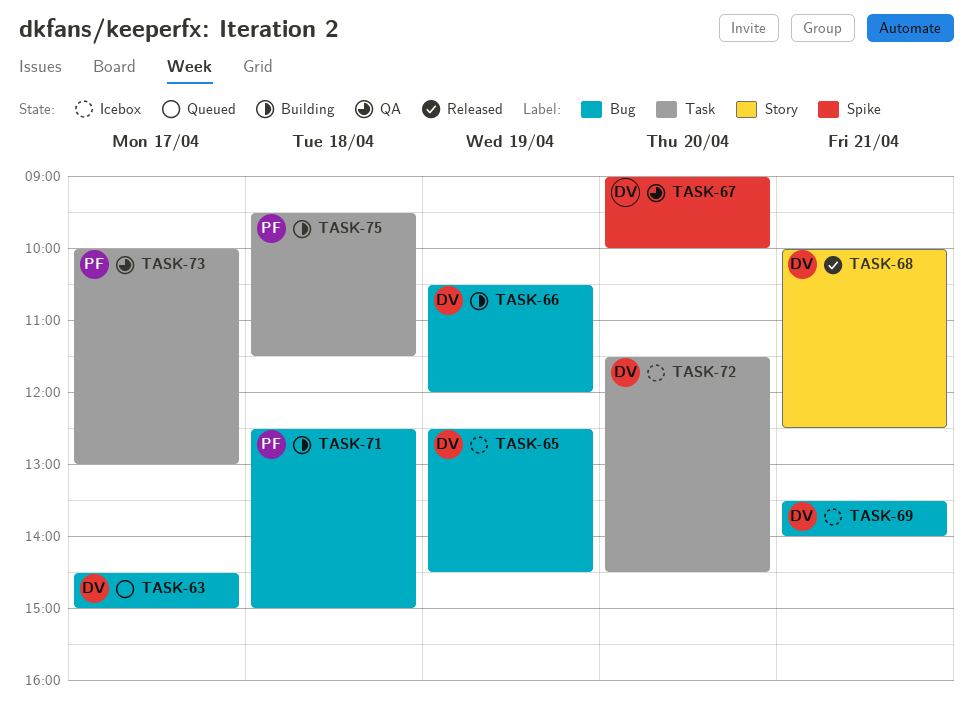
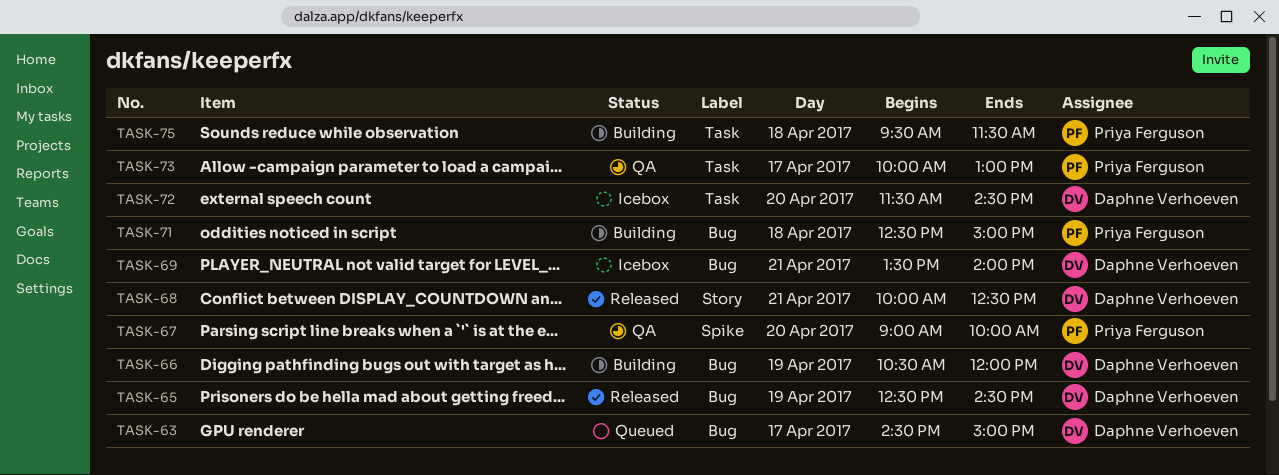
TASK-65, status: Icebox -> Released
TASK-67, owner: Daphne Verhoeven -> Priya Ferguson

